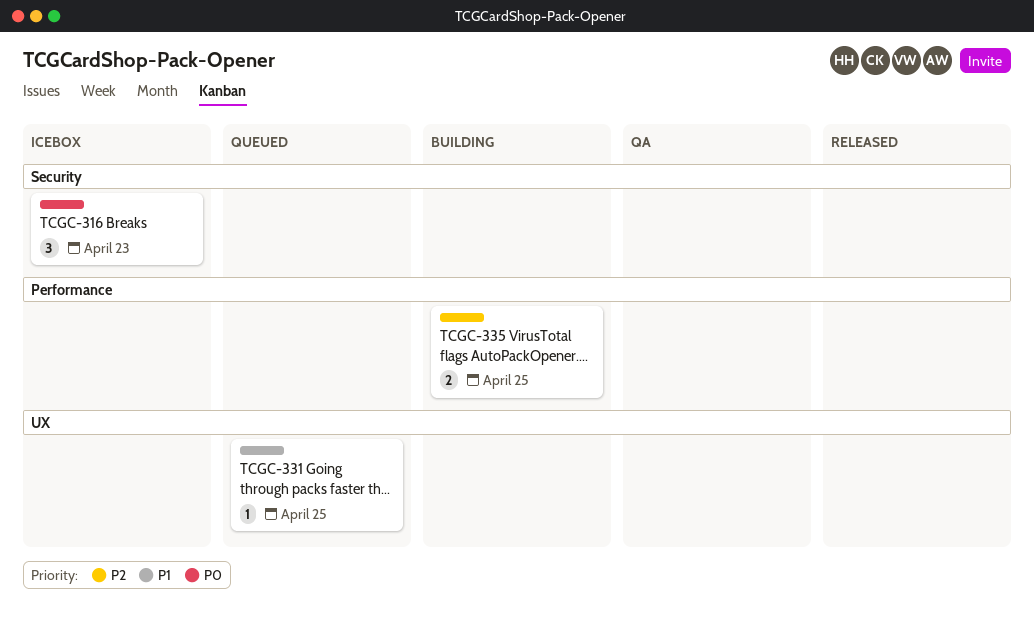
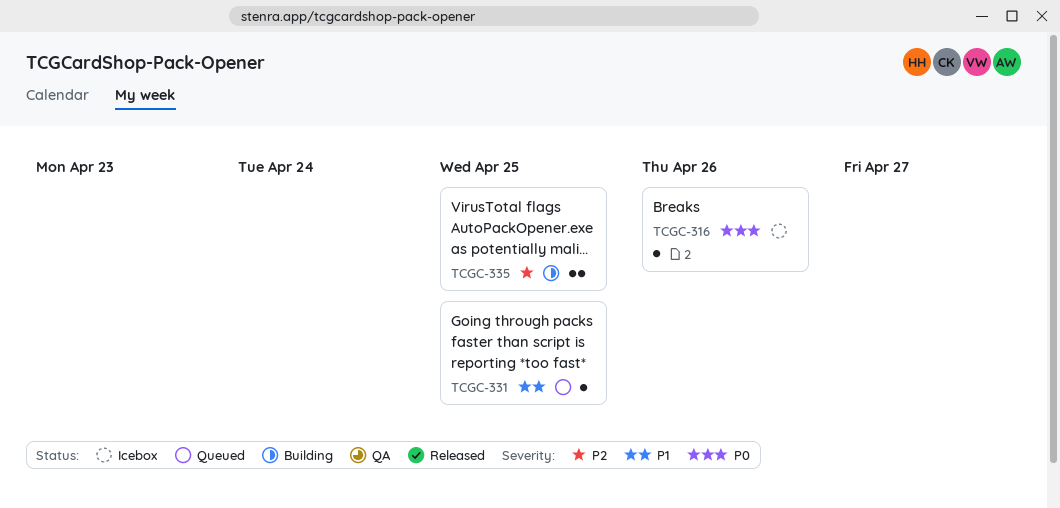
TCGC-316, estimate: 3 -> 1
TCGC-316, due: Apr 23 -> Apr 26

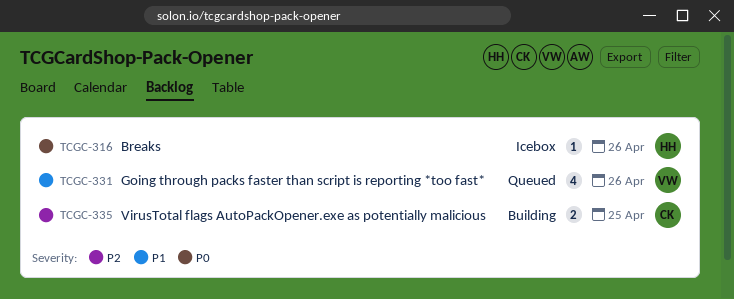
TCGC-331, estimate: 1 -> 4
TCGC-331, due: Apr 25 -> Apr 26

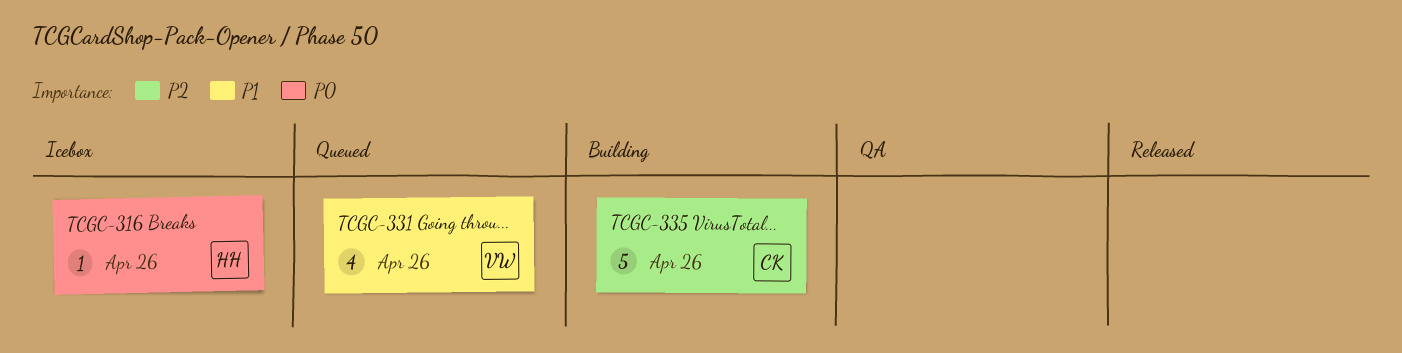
TCGC-335, estimate: 2 -> 5
TCGC-335, due: Apr 25 -> Apr 26

